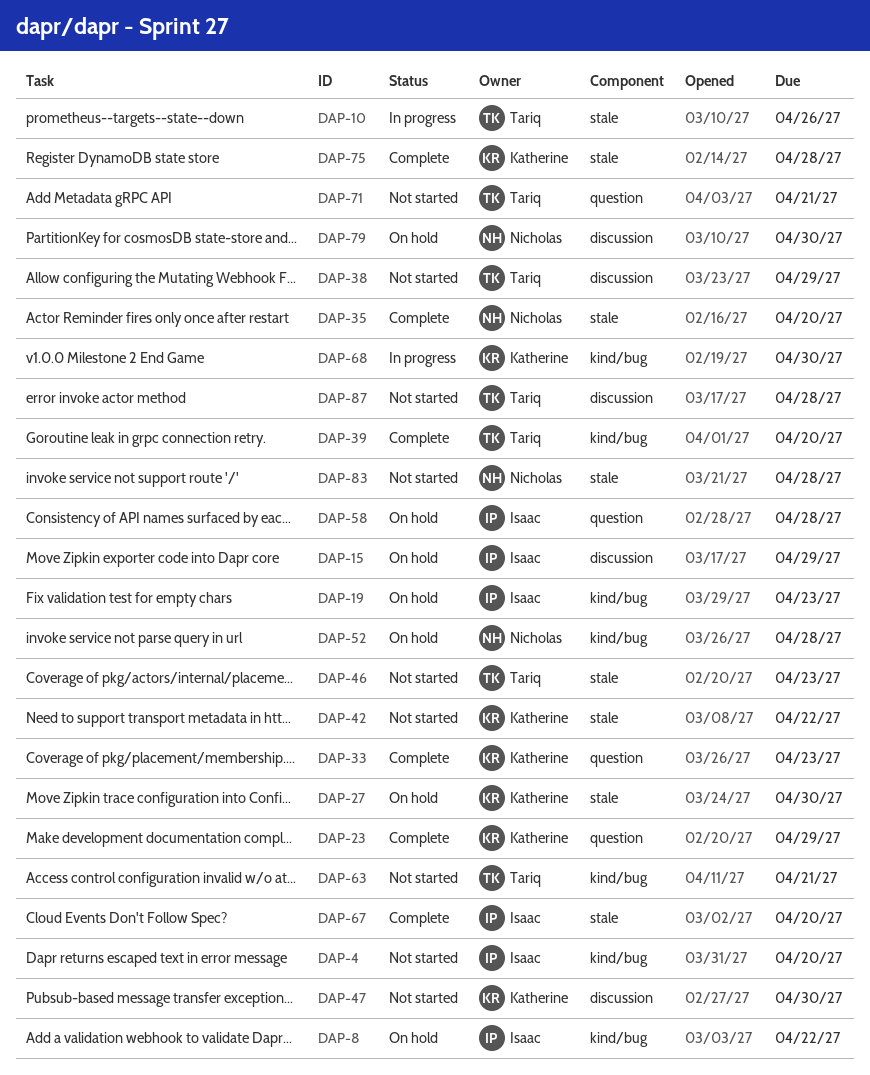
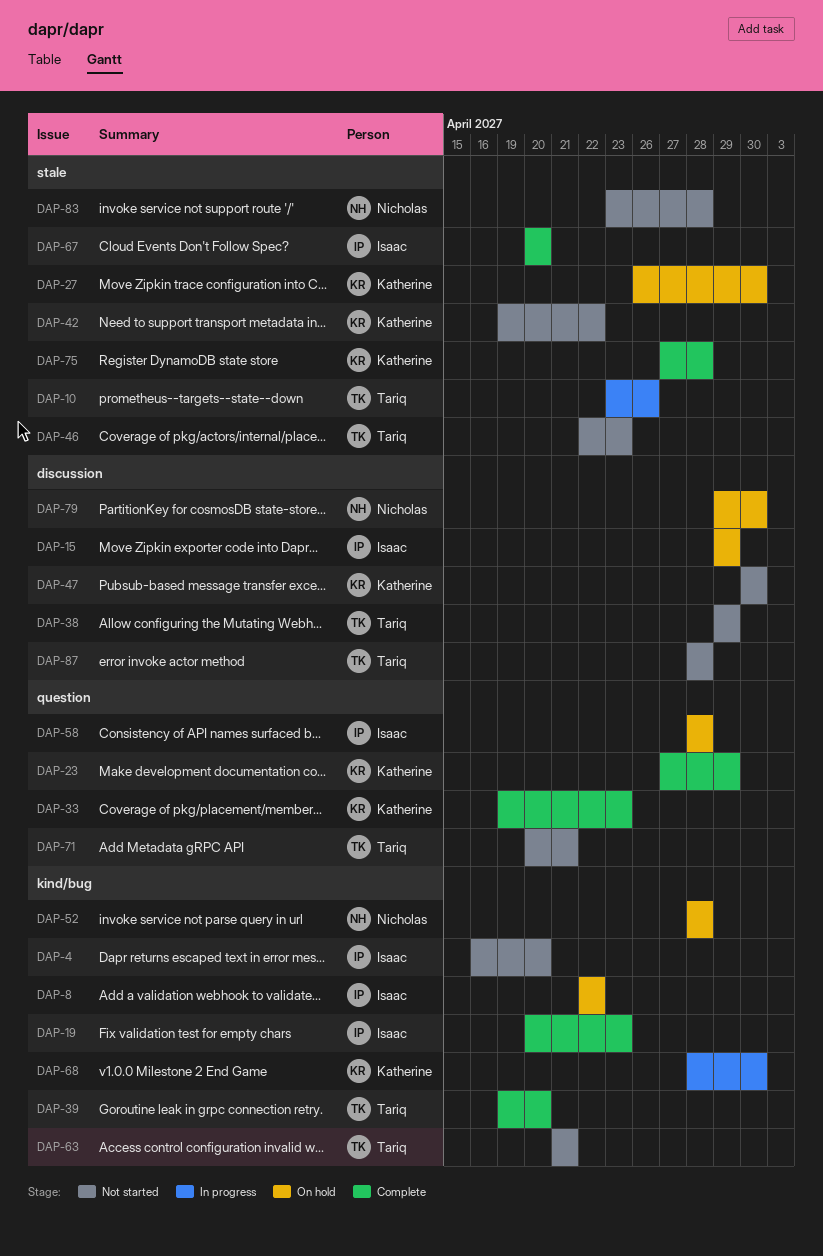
DAP-19, status: On hold -> Complete
DAP-35: present -> none

